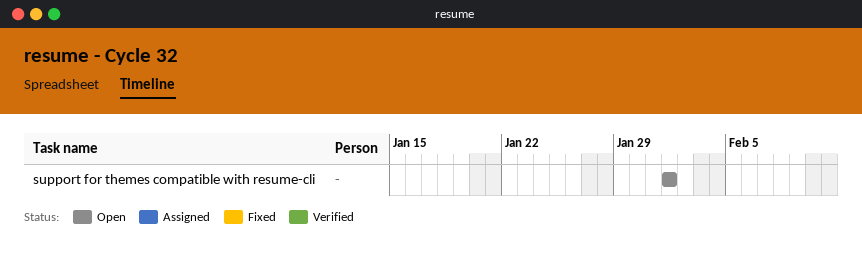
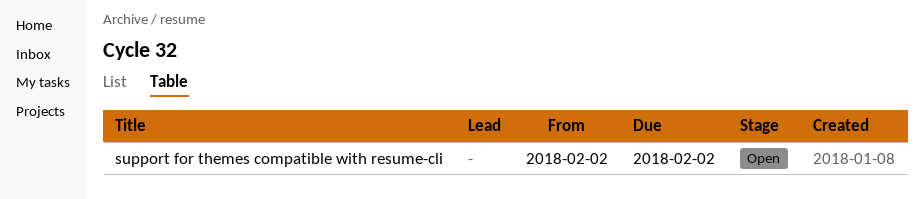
support for themes compatible with resume-cli, start: Feb 1 -> Feb 2
support for themes compatible with resume-cli, due: Feb 1 -> Feb 2

